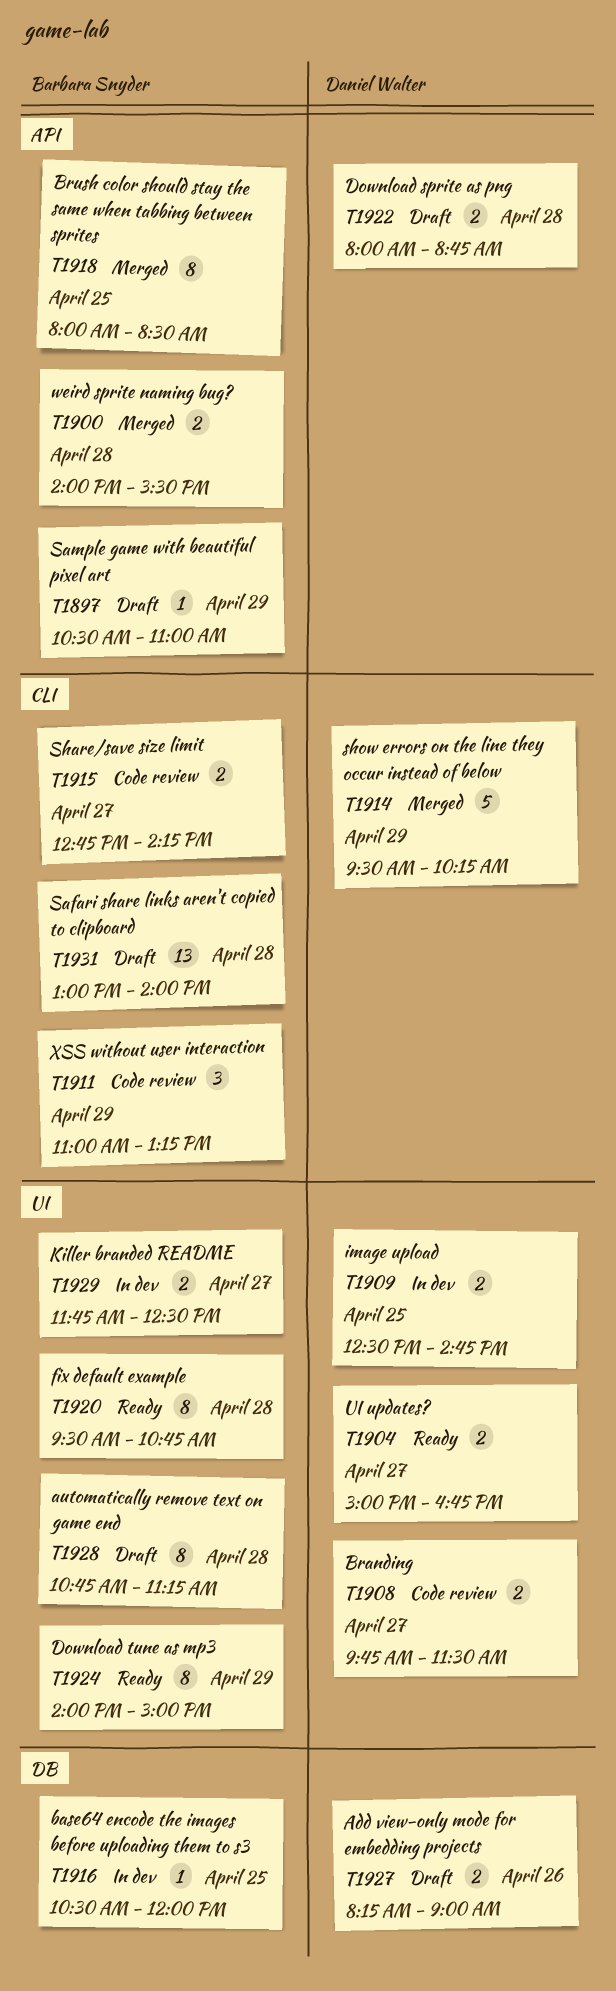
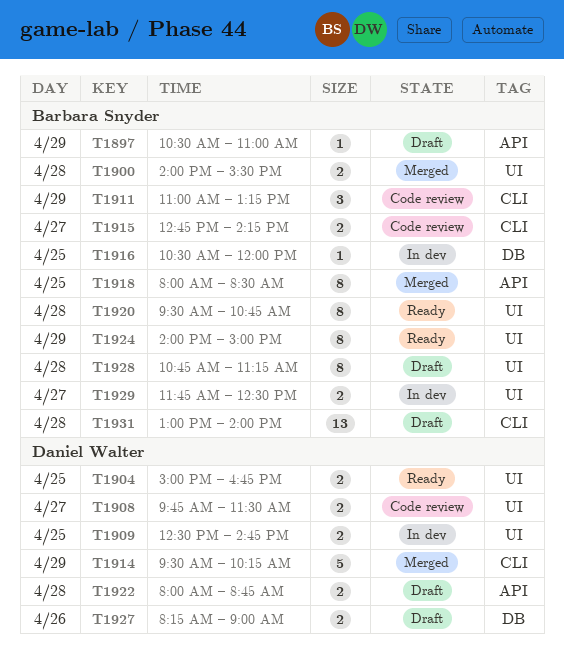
T1900, label: API -> UI
T1904, day: Apr 27 -> Apr 25

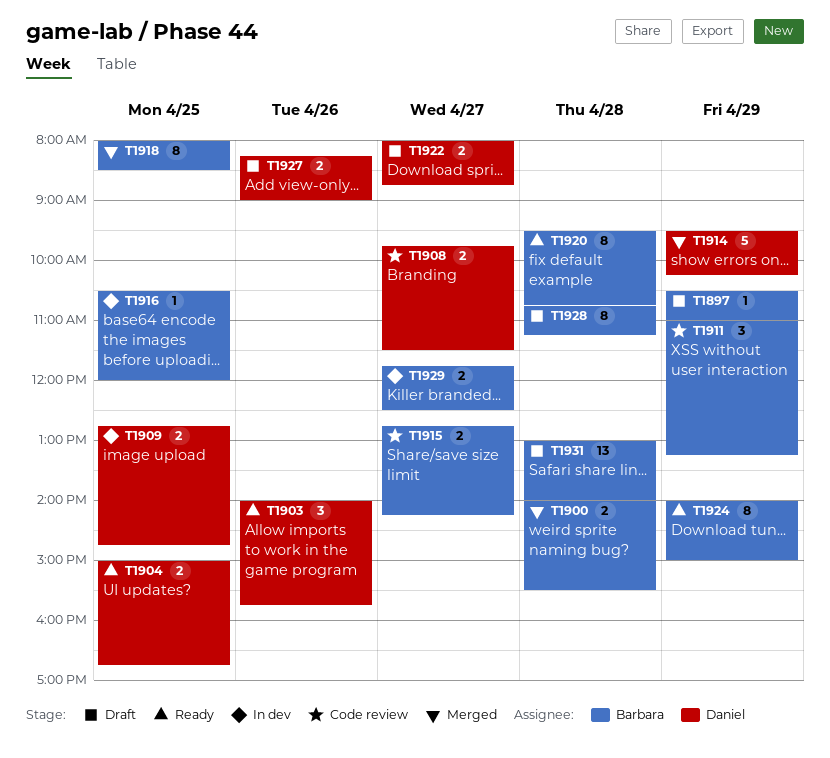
T1903: none -> present
T1909, begins: 12:30 -> 12:45
T1922, day: Apr 28 -> Apr 27

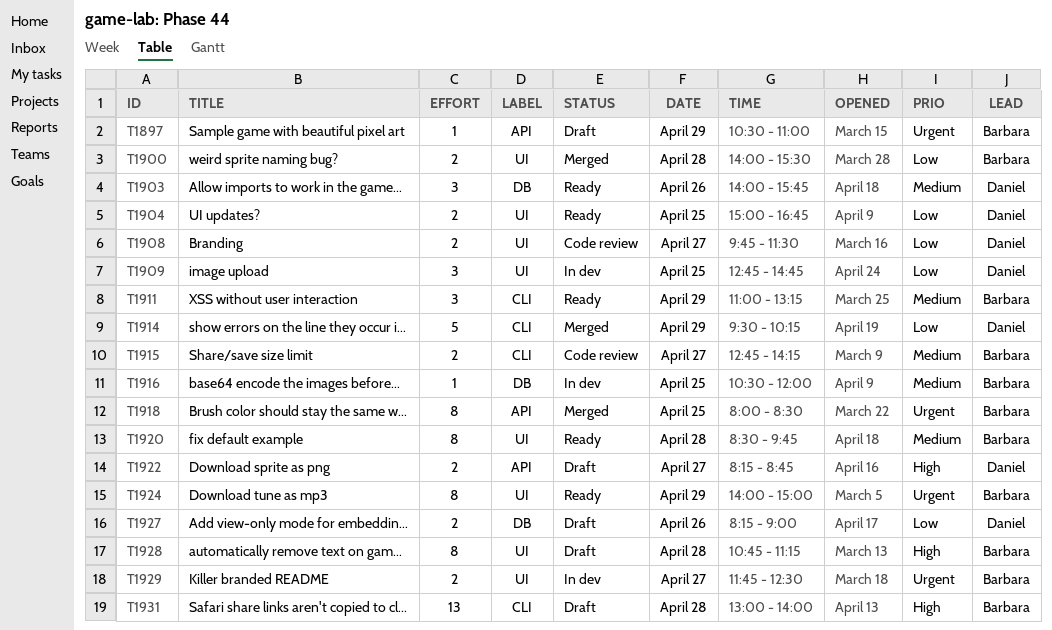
T1909, estimate: 2 -> 3
T1911, status: Code review -> Ready
T1920, begins: 09:30 -> 08:30
T1920, ends: 10:45 -> 09:45
T1922, begins: 08:00 -> 08:15

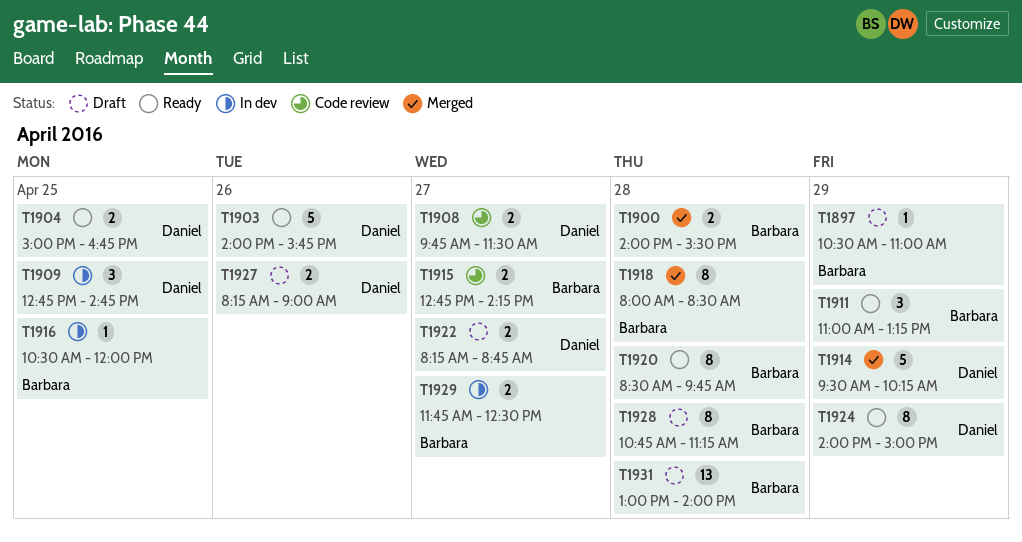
T1903, estimate: 3 -> 5
T1918, day: Apr 25 -> Apr 28
T1924, owner: Barbara -> Daniel

